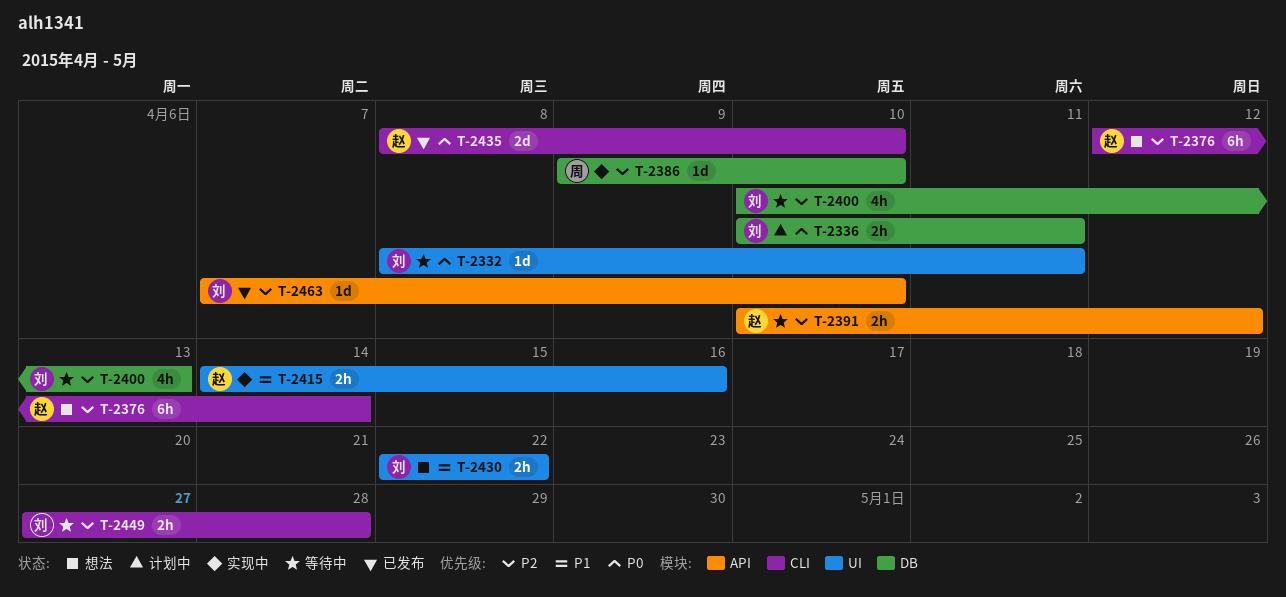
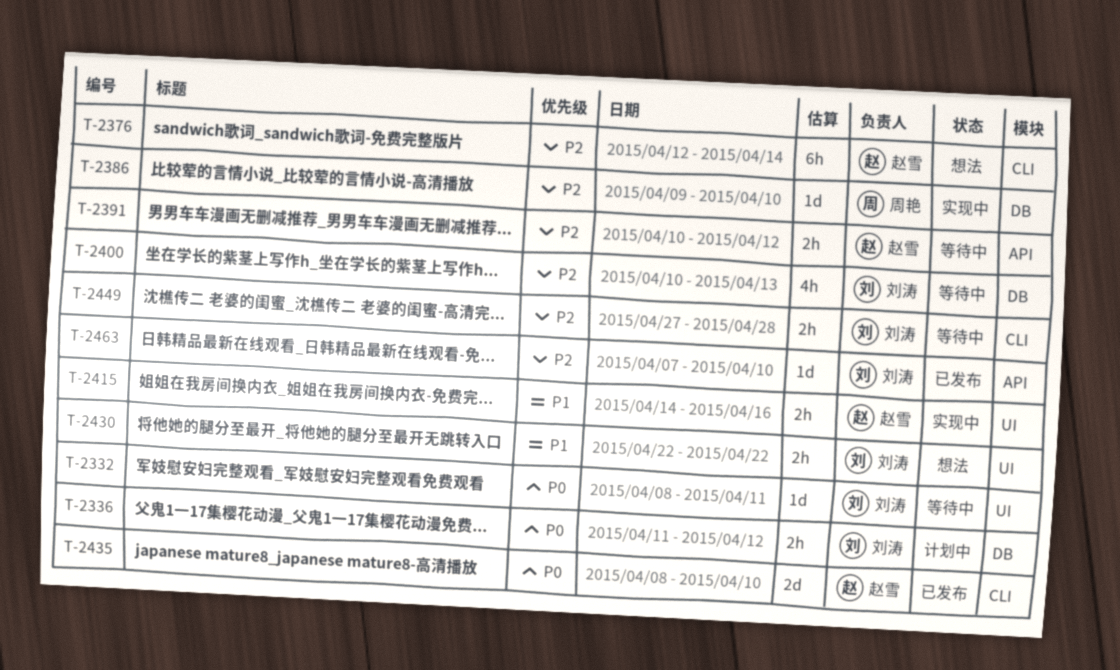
T-2336, start: Apr 10 -> Apr 11
T-2336, due: Apr 11 -> Apr 12

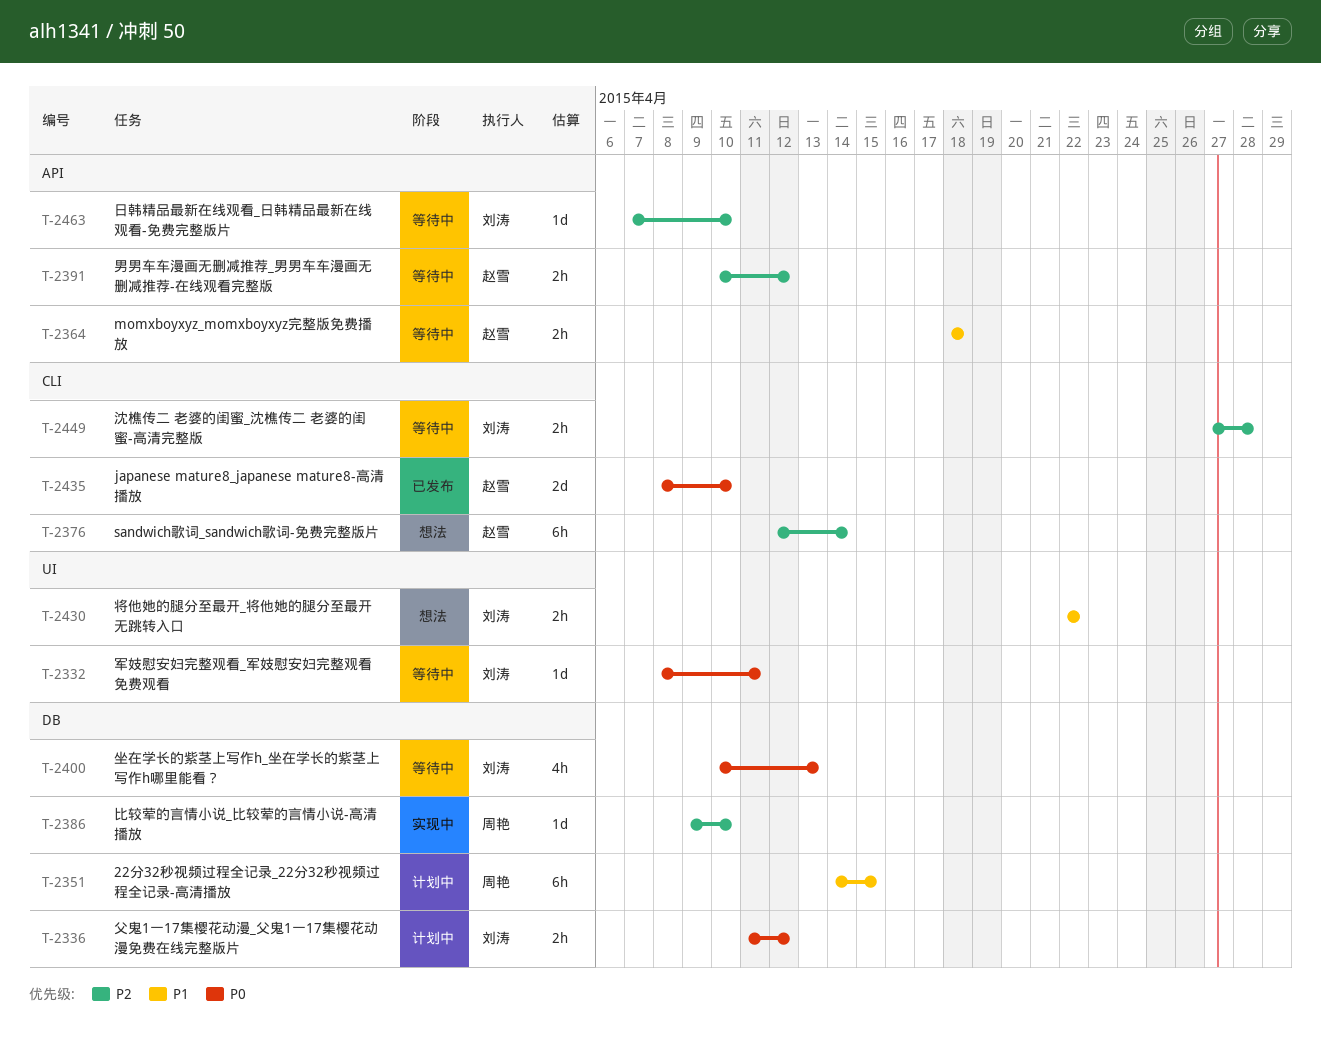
T-2351: none -> present
T-2364: none -> present
T-2400, priority: P2 -> P0
T-2415: present -> none
T-2463, status: 已发布 -> 等待中

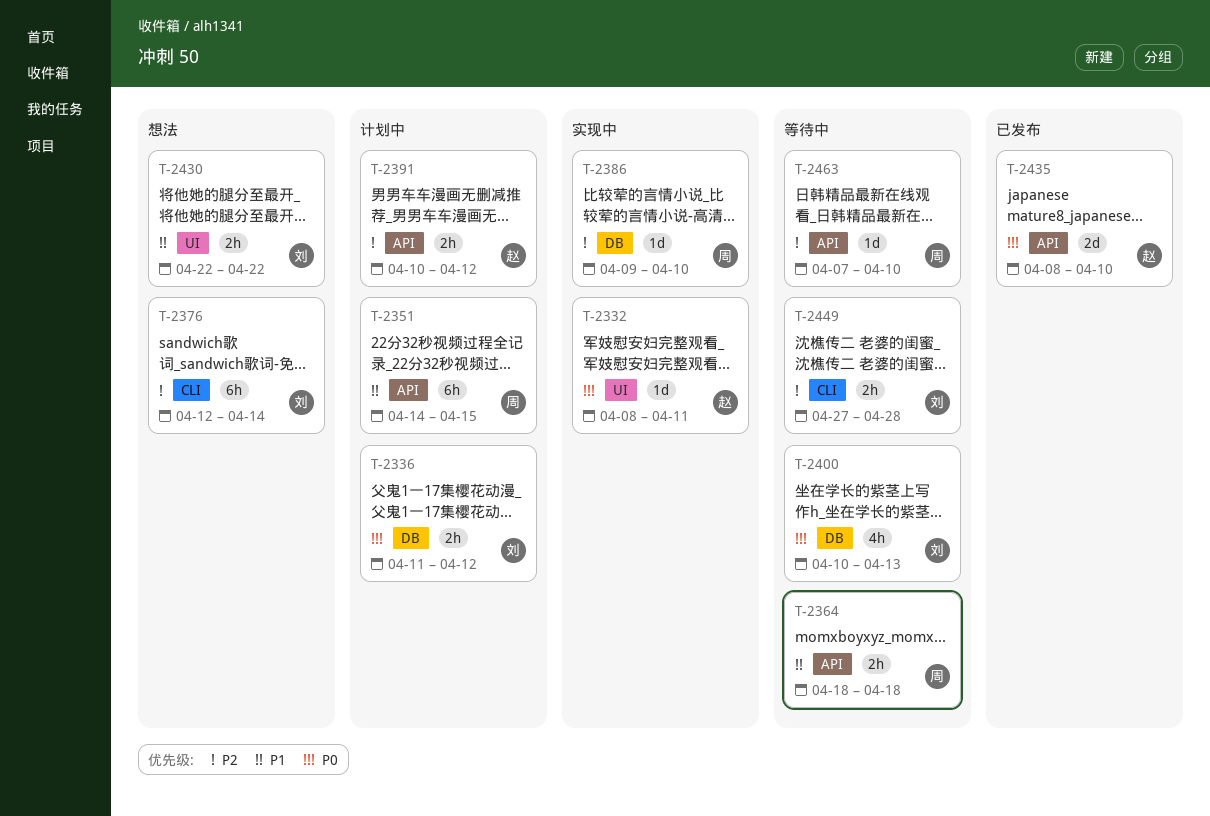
T-2332, status: 等待中 -> 实现中
T-2332, owner: 刘涛 -> 赵雪
T-2351, label: DB -> API
T-2364, owner: 赵雪 -> 周艳
T-2376, owner: 赵雪 -> 刘涛
T-2391, status: 等待中 -> 计划中
T-2435, label: CLI -> API
T-2463, owner: 刘涛 -> 周艳

